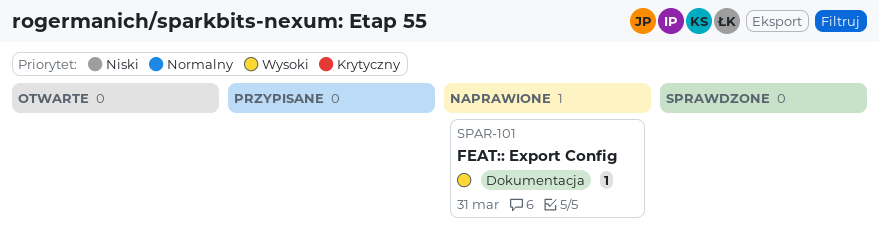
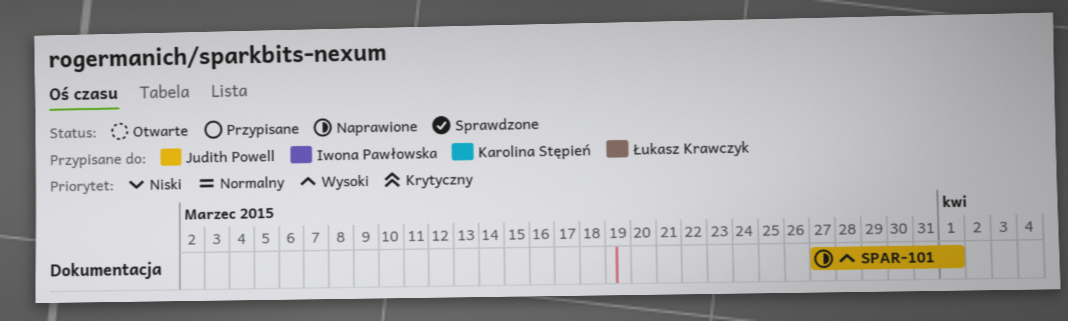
SPAR-101, due: Mar 31 -> Apr 1

